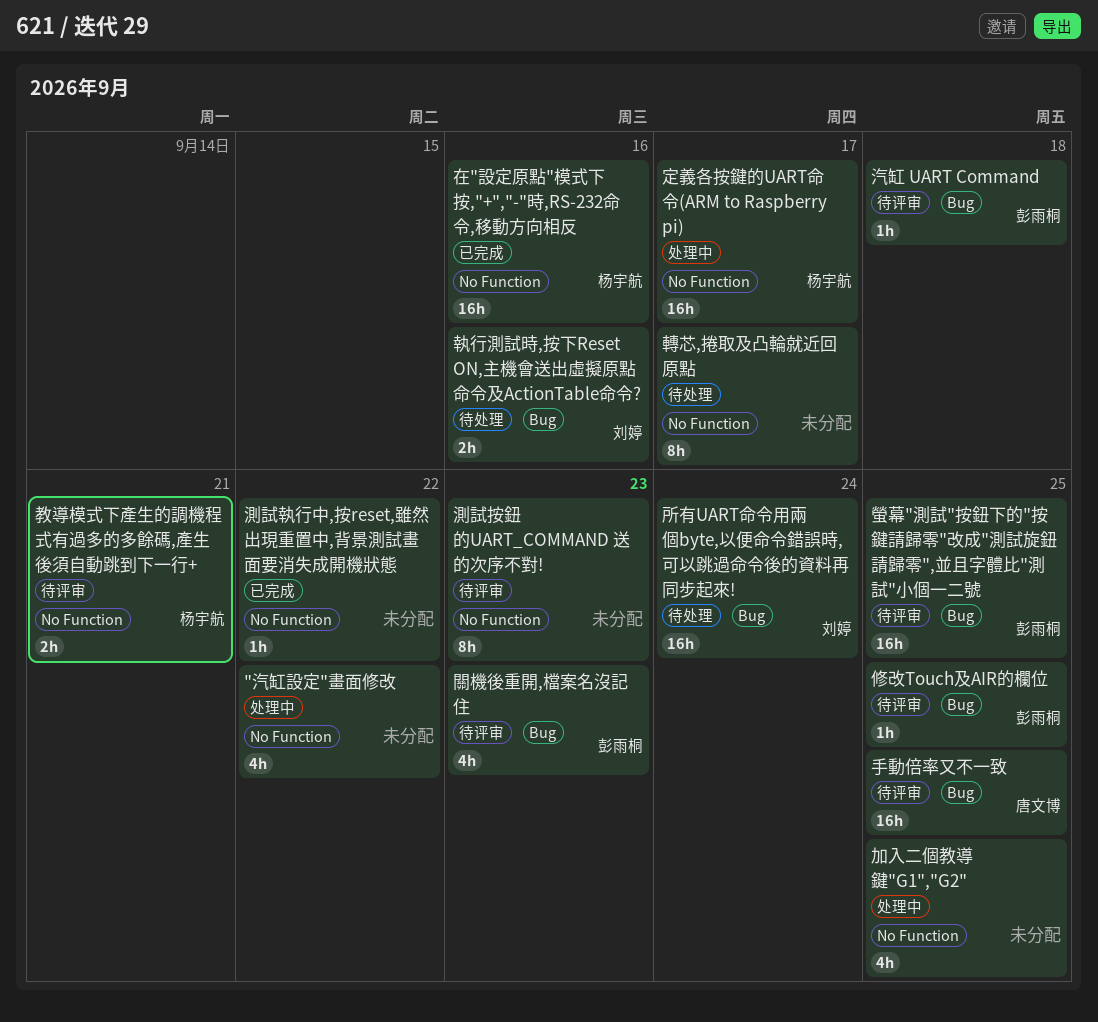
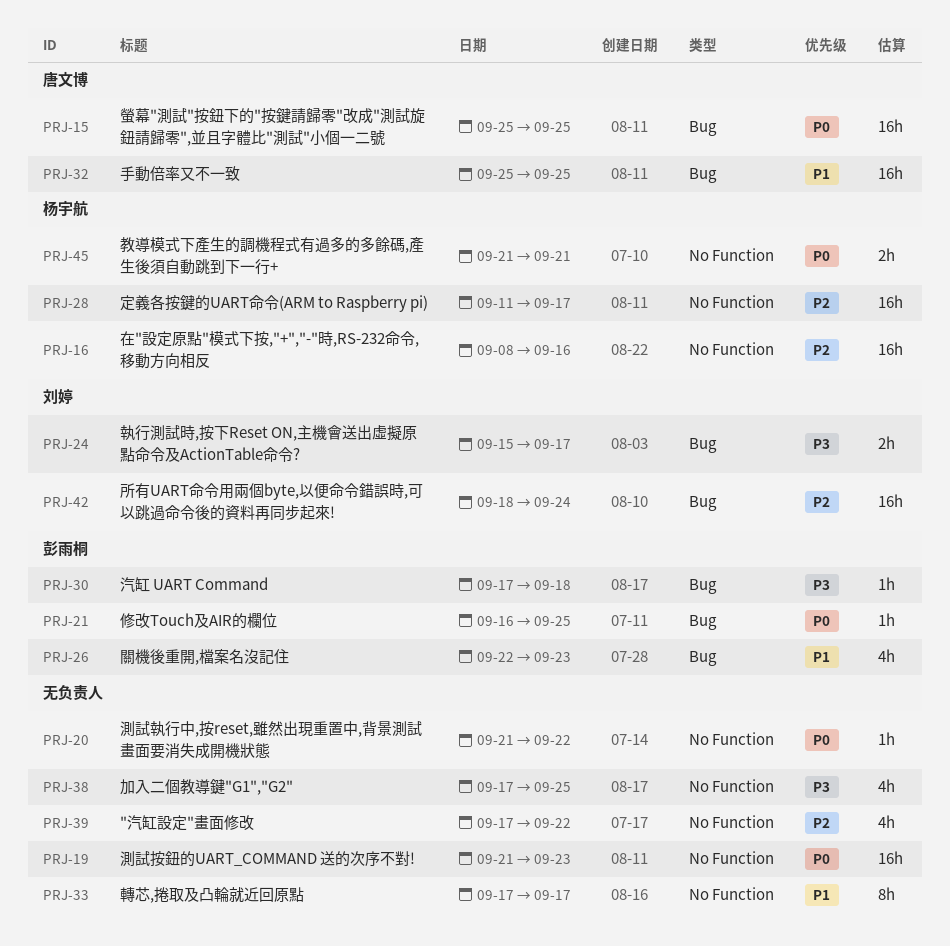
執行測試時,按下Reset ON,主機會送出虛擬原點命令及ActionTable命令?, due: Sep 16 -> Sep 17
測試按鈕的UART_COMMAND 送的次序不對!, estimate: 8h -> 16h
螢幕"測試"按鈕下的"按鍵請歸零"改成"測試旋鈕請歸零",並且字體比"測試"小個一二號, owner: 彭雨桐 -> 唐文博

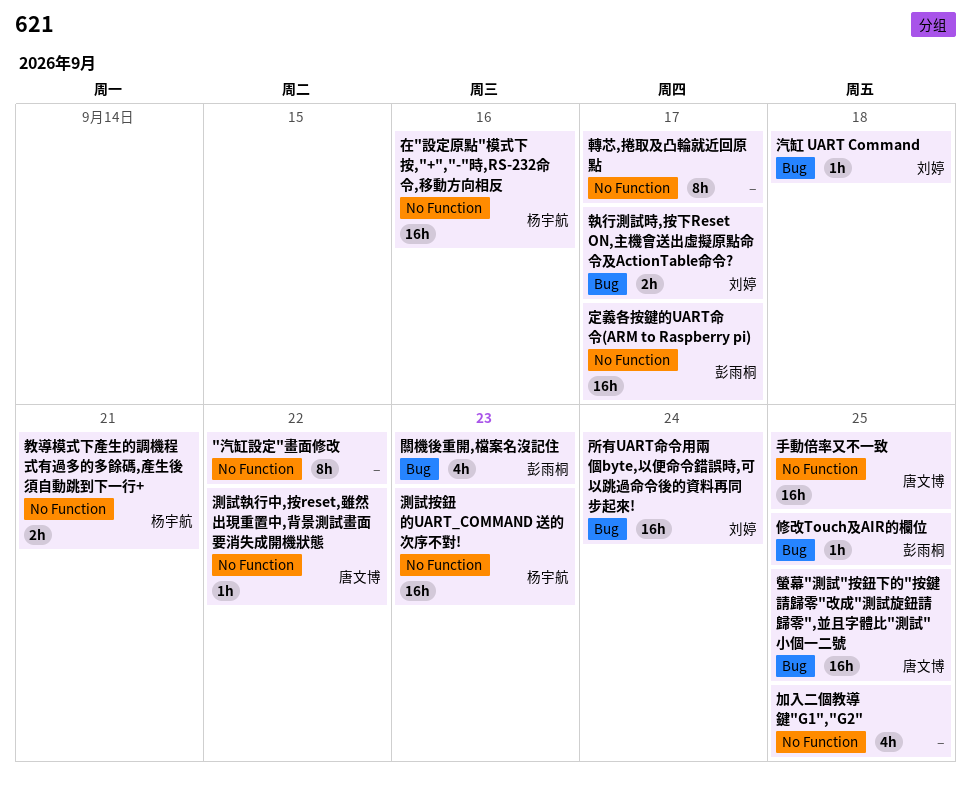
"汽缸設定"畫面修改, estimate: 4h -> 8h
定義各按鍵的UART命令(ARM to Raspberry pi), owner: 杨宇航 -> 彭雨桐
手動倍率又不一致, label: Bug -> No Function
汽缸 UART Command, owner: 彭雨桐 -> 刘婷
測試執行中,按reset,雖然出現重置中,背景測試畫面要消失成開機狀態, owner: none -> 唐文博
測試按鈕的UART_COMMAND 送的次序不對!, owner: none -> 杨宇航

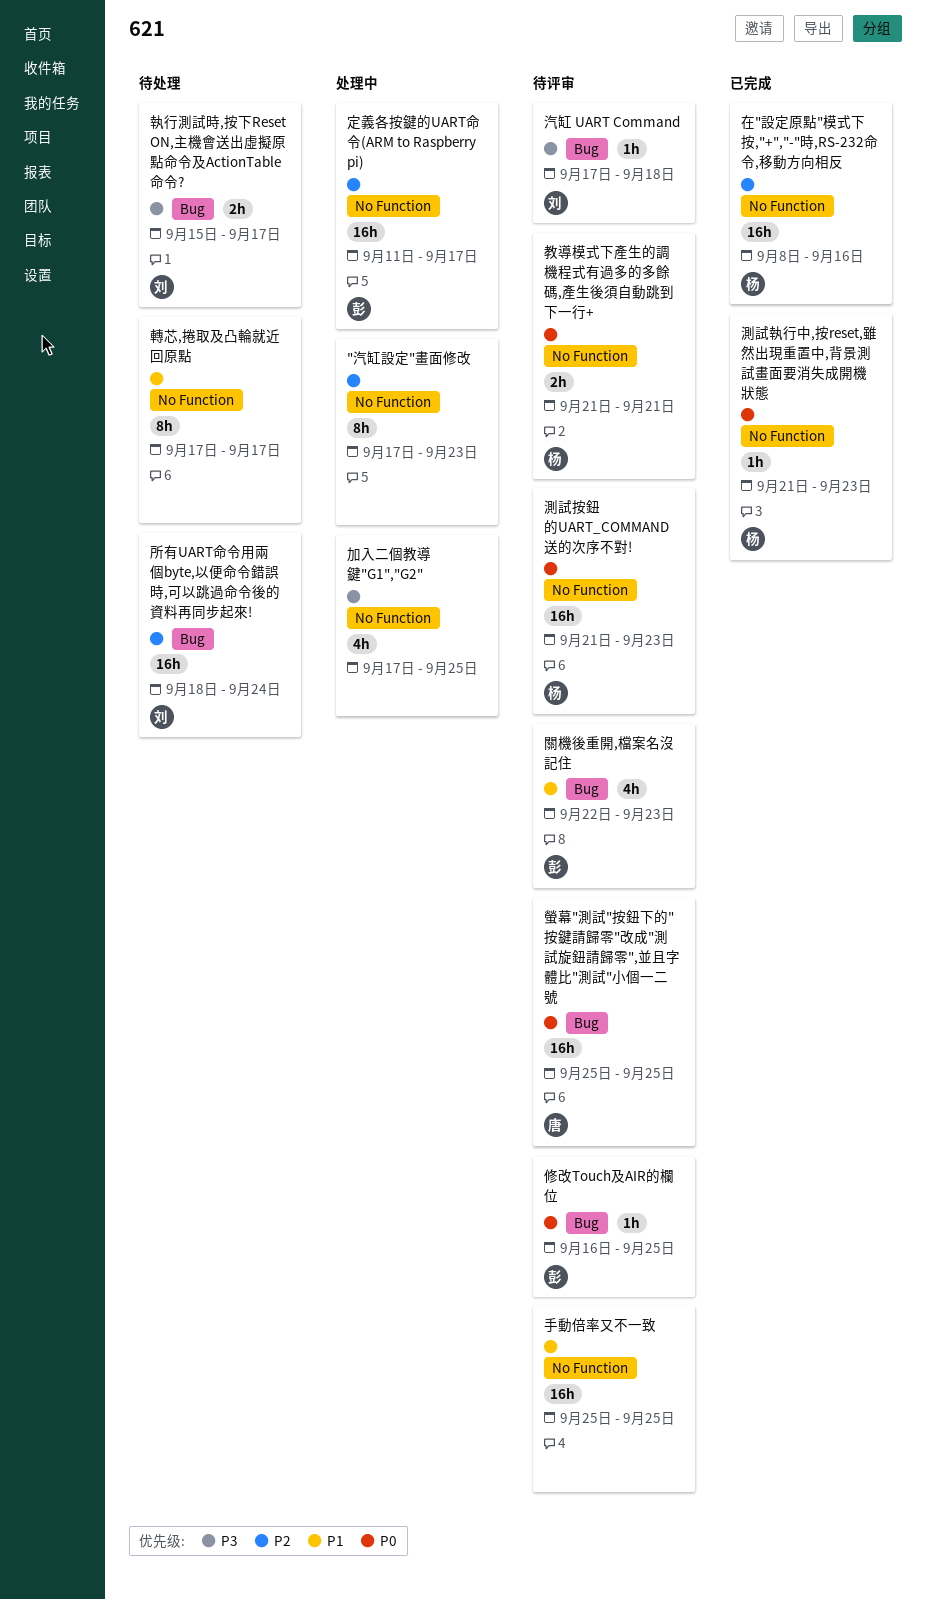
"汽缸設定"畫面修改, due: Sep 22 -> Sep 23
手動倍率又不一致, owner: 唐文博 -> none
測試執行中,按reset,雖然出現重置中,背景測試畫面要消失成開機狀態, owner: 唐文博 -> 杨宇航
測試執行中,按reset,雖然出現重置中,背景測試畫面要消失成開機狀態, due: Sep 22 -> Sep 23

